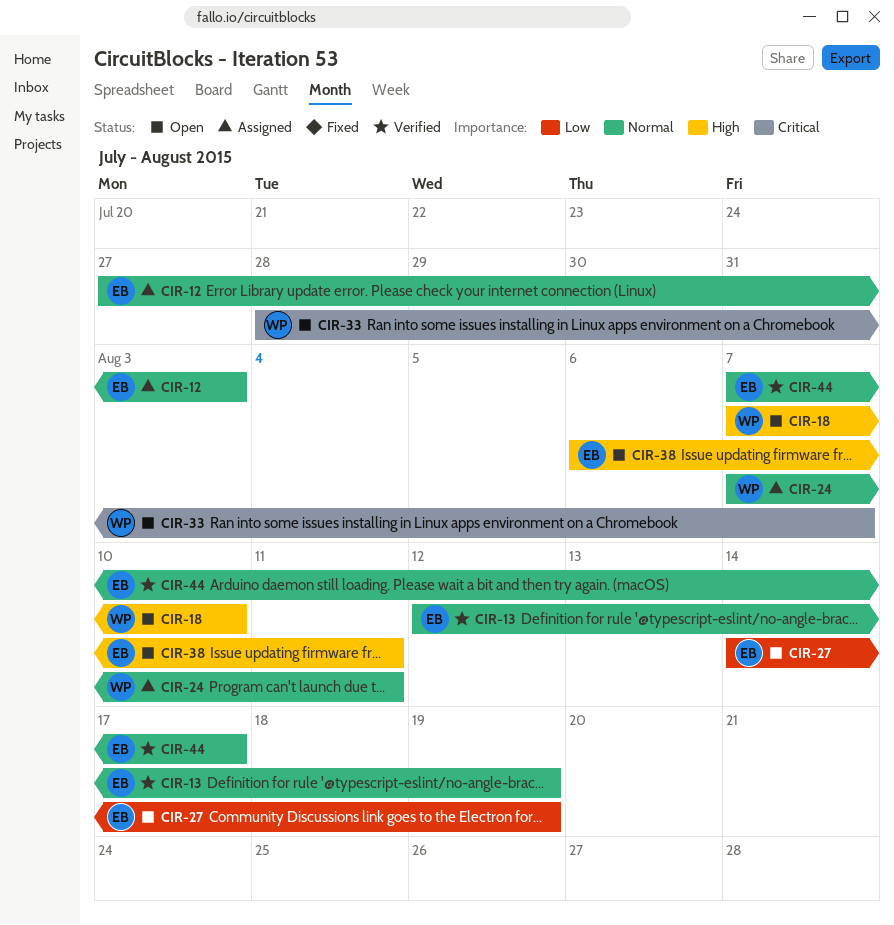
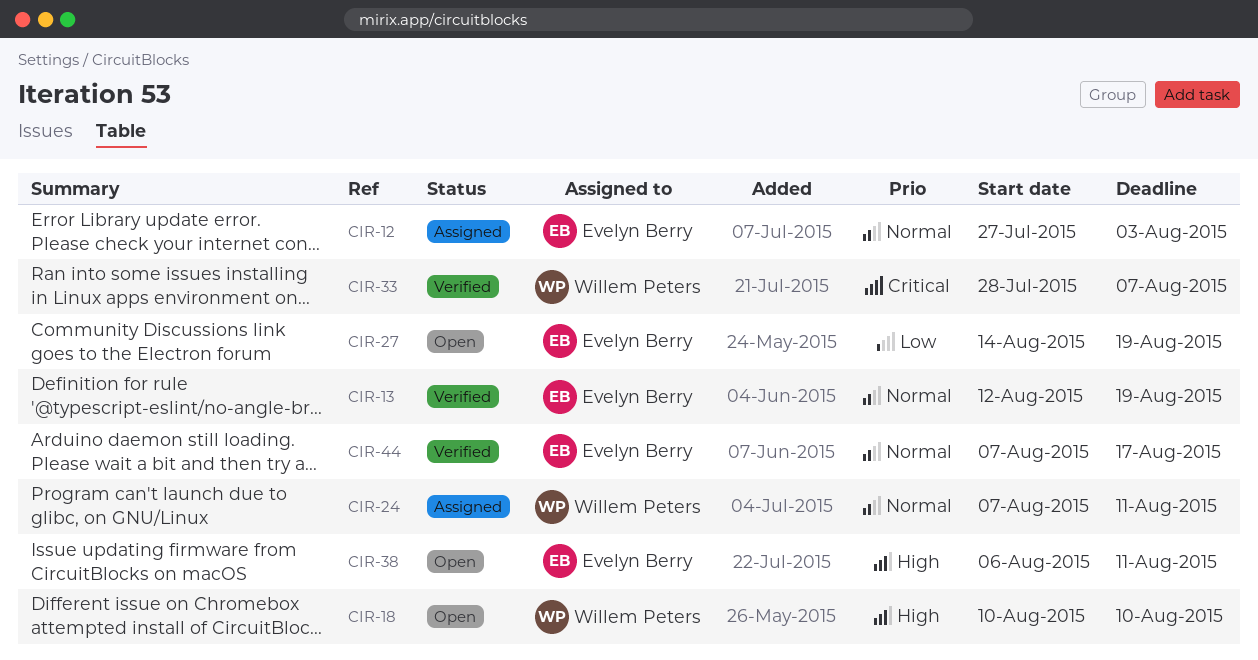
CIR-18, start: Aug 7 -> Aug 10
CIR-33, status: Open -> Verified

